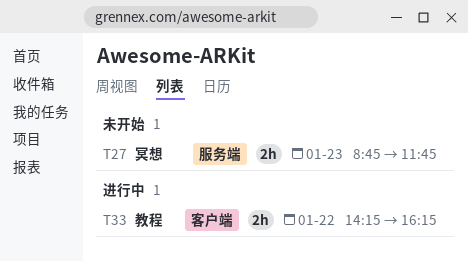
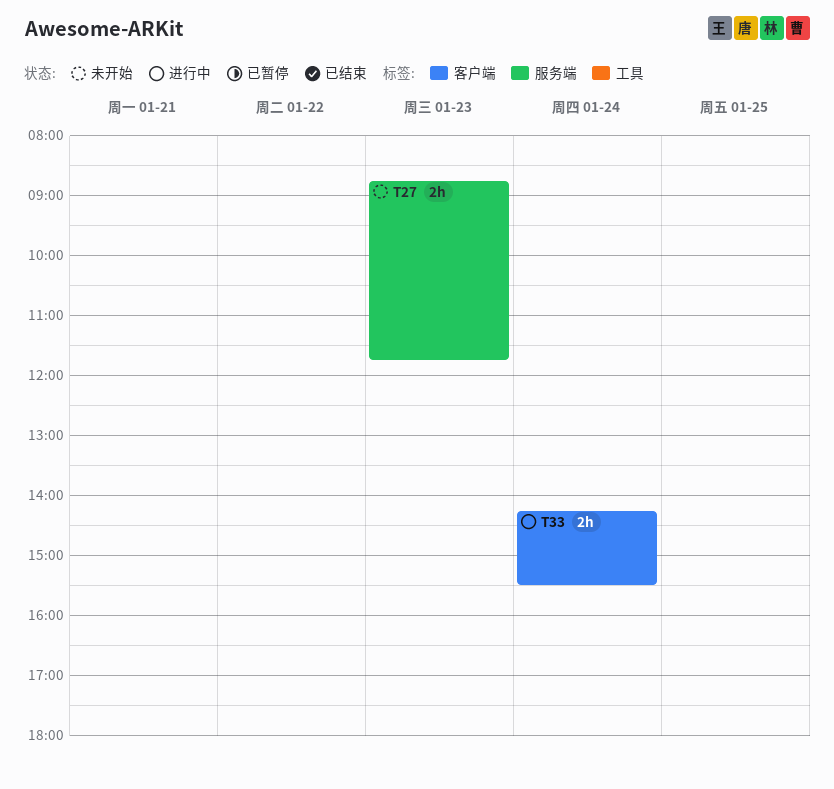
T33, day: Jan 22 -> Jan 24
T33, ends: 16:15 -> 15:30

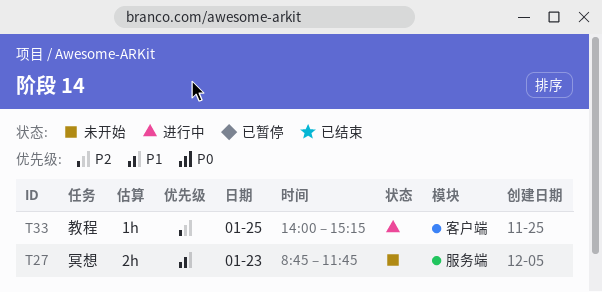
T33, estimate: 2h -> 1h
T33, day: Jan 24 -> Jan 25
T33, begins: 14:15 -> 14:00
T33, ends: 15:30 -> 15:15

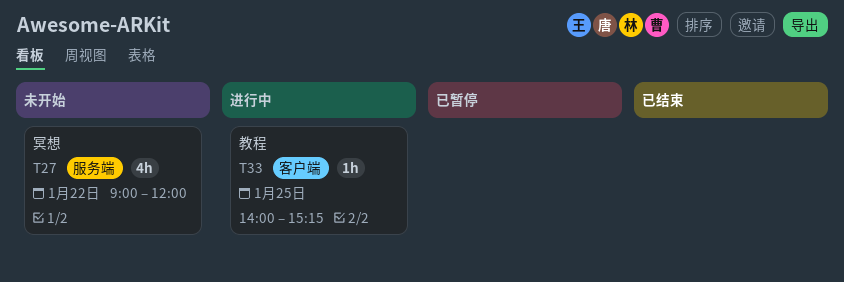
T27, estimate: 2h -> 4h
T27, day: Jan 23 -> Jan 22
T27, begins: 08:45 -> 09:00
T27, ends: 11:45 -> 12:00

